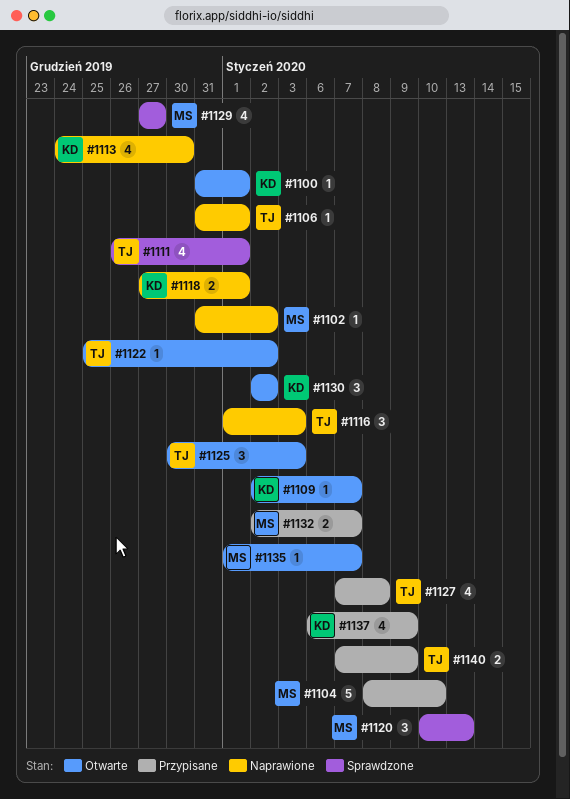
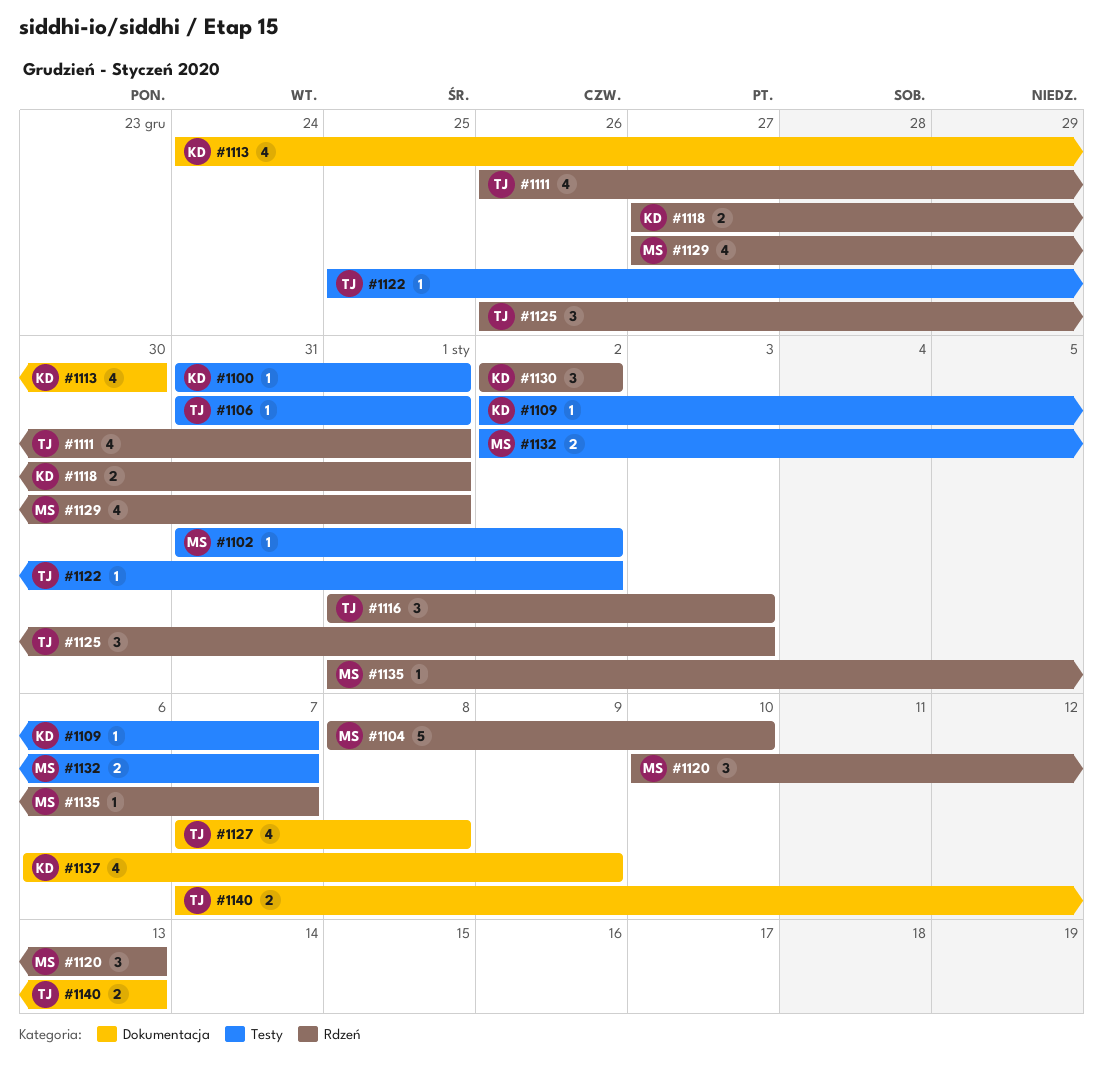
#1125, start: Dec 30 -> Dec 26
#1129, due: Dec 27 -> Jan 1
#1140, due: Jan 9 -> Jan 13

